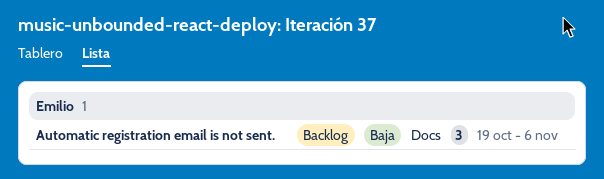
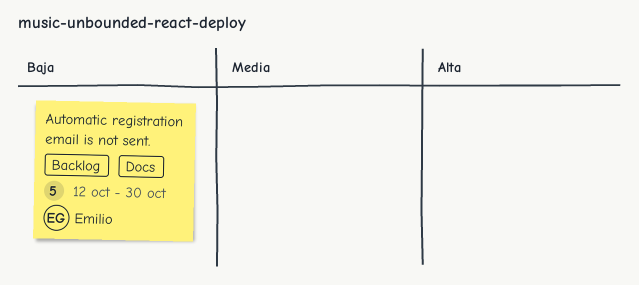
Automatic registration email is not sent., estimate: 3 -> 5
Automatic registration email is not sent., start: Oct 19 -> Oct 12
Automatic registration email is not sent., due: Nov 6 -> Oct 30

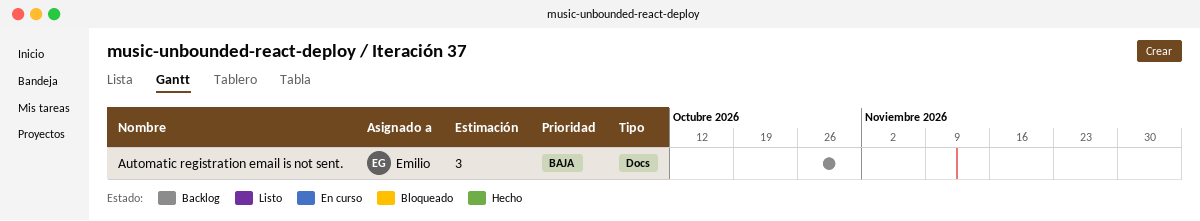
Automatic registration email is not sent., estimate: 5 -> 3
Automatic registration email is not sent., start: Oct 12 -> Oct 26

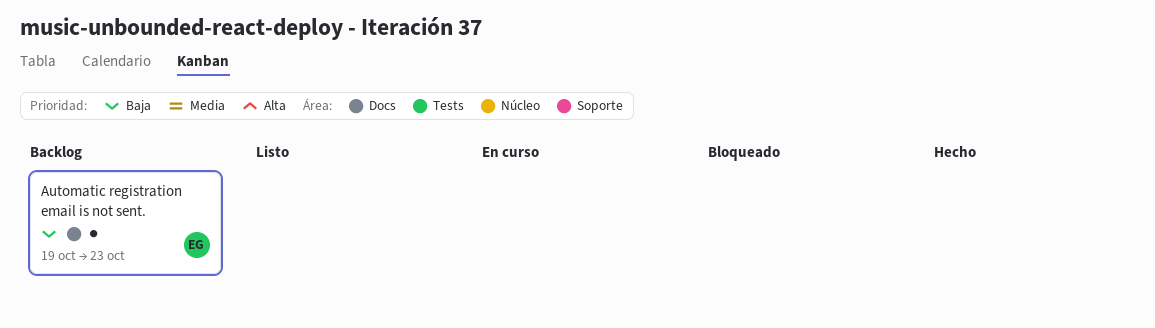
Automatic registration email is not sent., estimate: 3 -> 1
Automatic registration email is not sent., start: Oct 26 -> Oct 19
Automatic registration email is not sent., due: Oct 30 -> Oct 23

